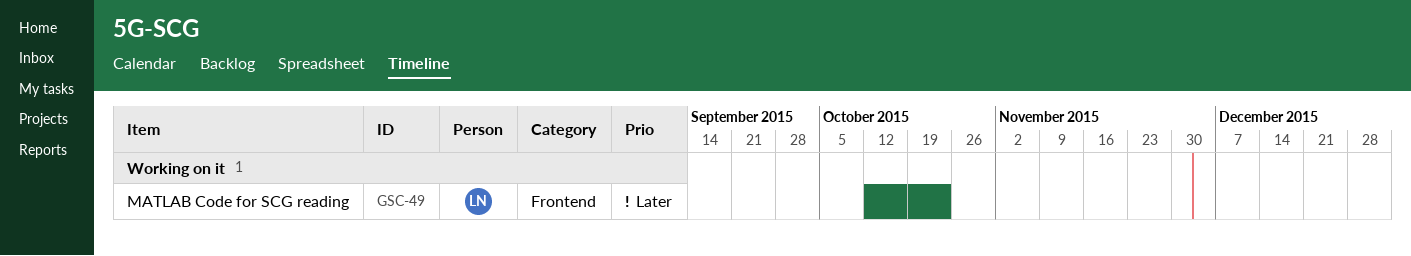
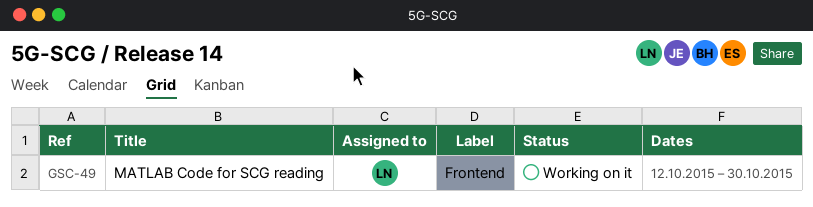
GSC-49, due: Oct 23 -> Oct 30

